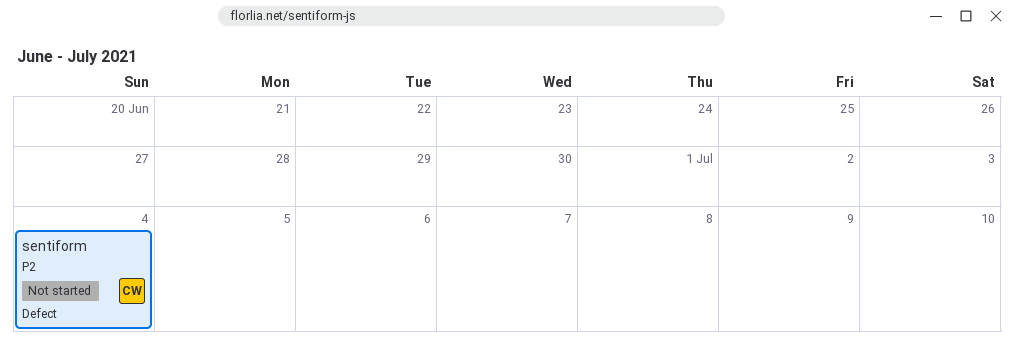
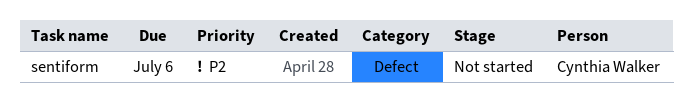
sentiform, due: Jul 4 -> Jul 6

